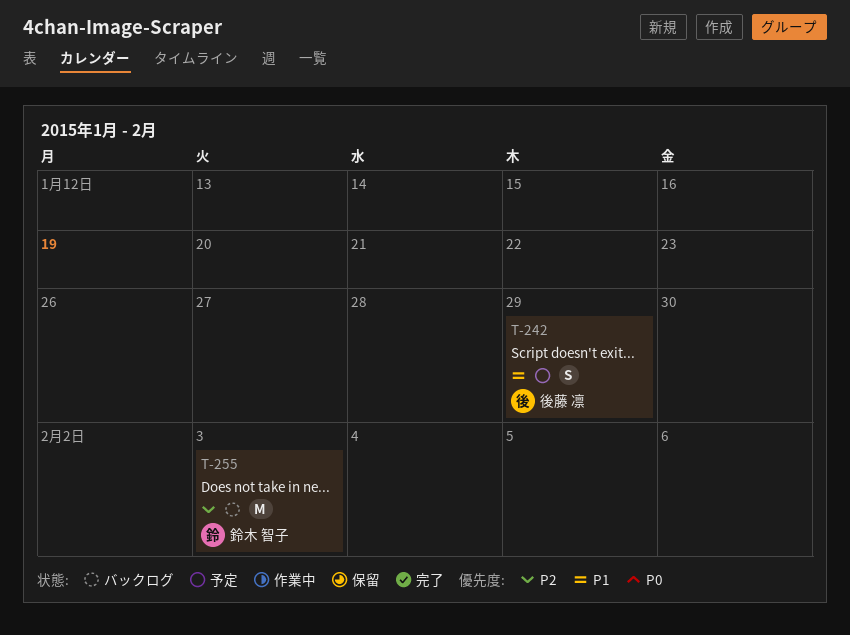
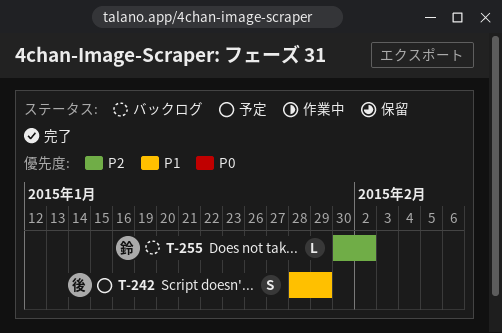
T-255, estimate: M -> L
T-255, due: Feb 3 -> Feb 2

